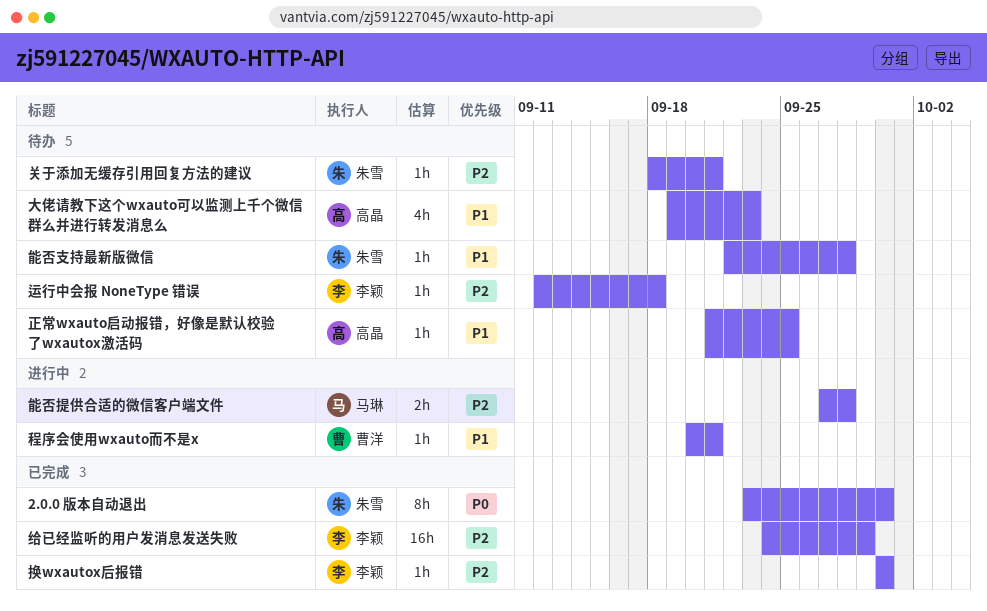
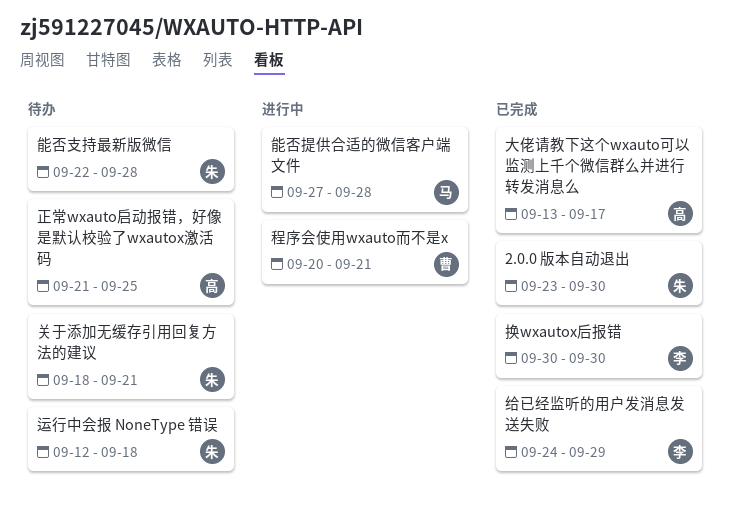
大佬请教下这个wxauto可以监测上千个微信群么并进行转发消息么, status: 待办 -> 已完成
大佬请教下这个wxauto可以监测上千个微信群么并进行转发消息么, start: Sep 19 -> Sep 13
大佬请教下这个wxauto可以监测上千个微信群么并进行转发消息么, due: Sep 23 -> Sep 17
运行中会报 NoneType 错误, owner: 李颖 -> 朱雪

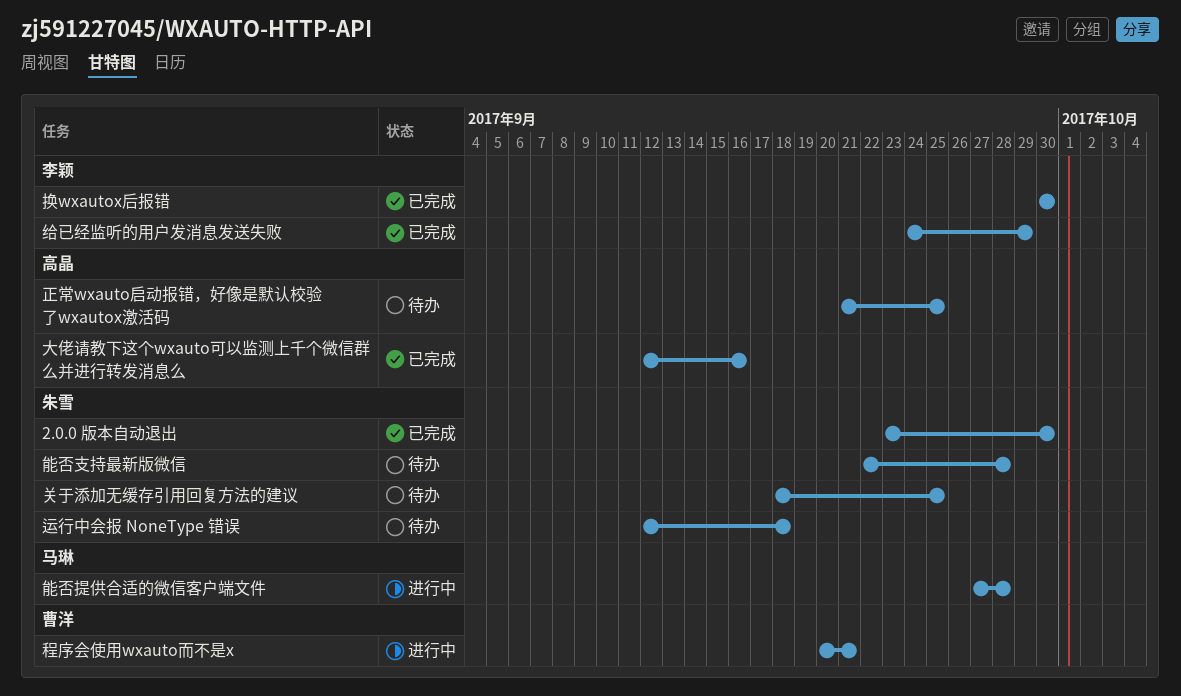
关于添加无缓存引用回复方法的建议, due: Sep 21 -> Sep 25
大佬请教下这个wxauto可以监测上千个微信群么并进行转发消息么, start: Sep 13 -> Sep 12
大佬请教下这个wxauto可以监测上千个微信群么并进行转发消息么, due: Sep 17 -> Sep 16

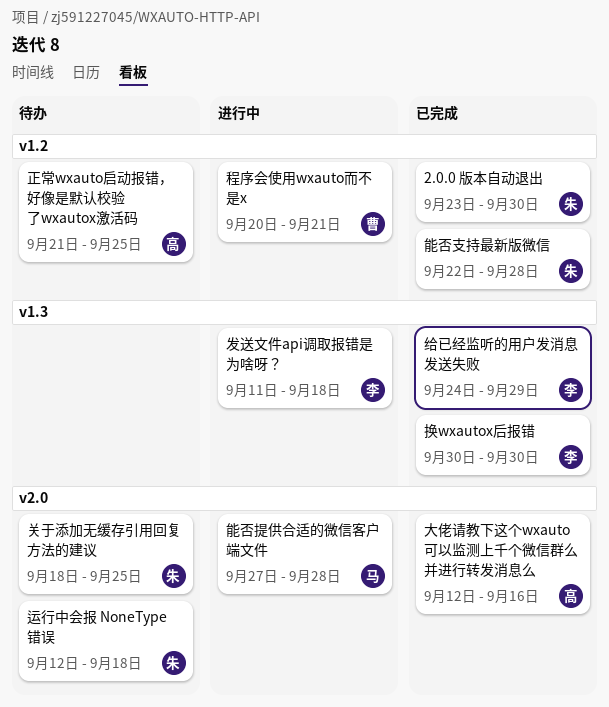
发送文件api调取报错是为啥呀？: none -> present
能否支持最新版微信, status: 待办 -> 已完成

